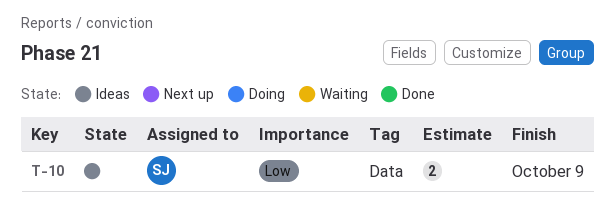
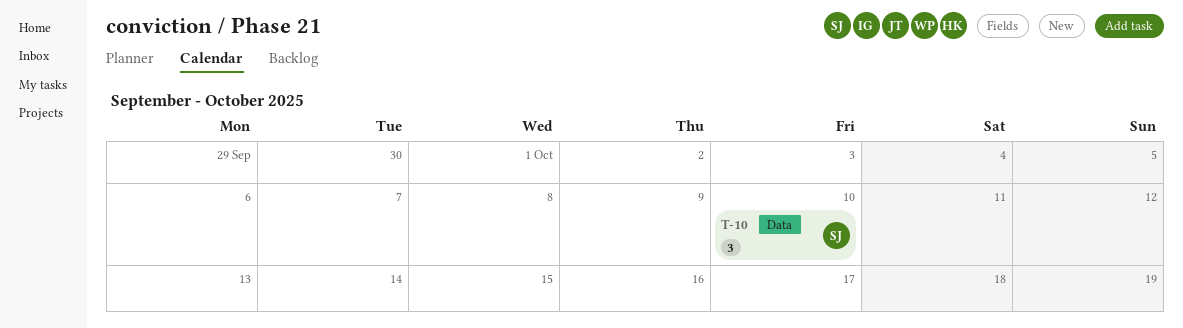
T-10, estimate: 2 -> 3
T-10, due: Oct 9 -> Oct 10

